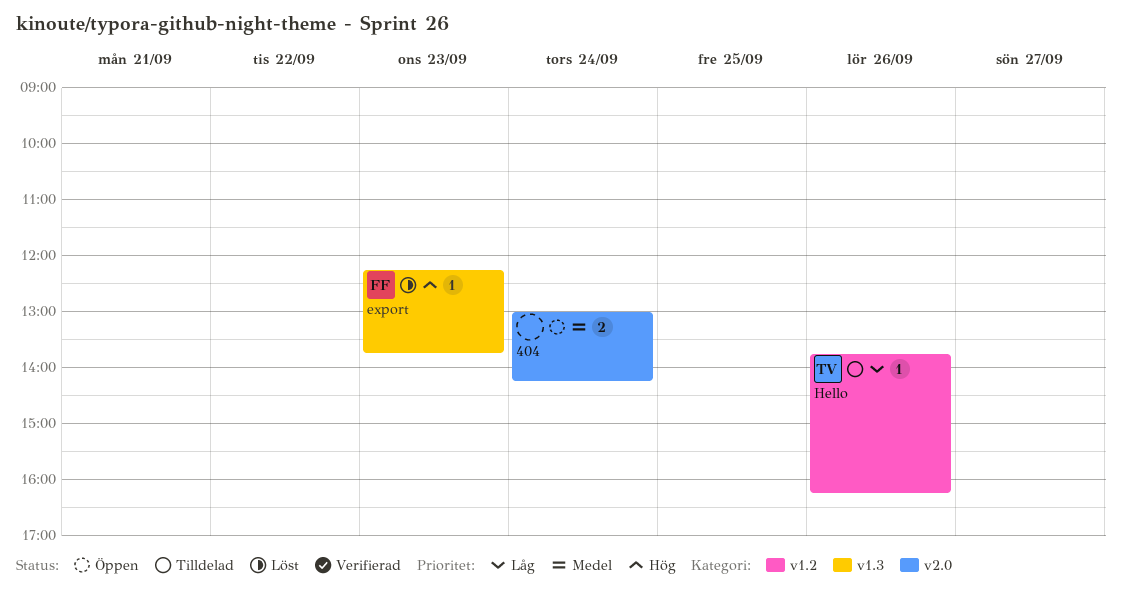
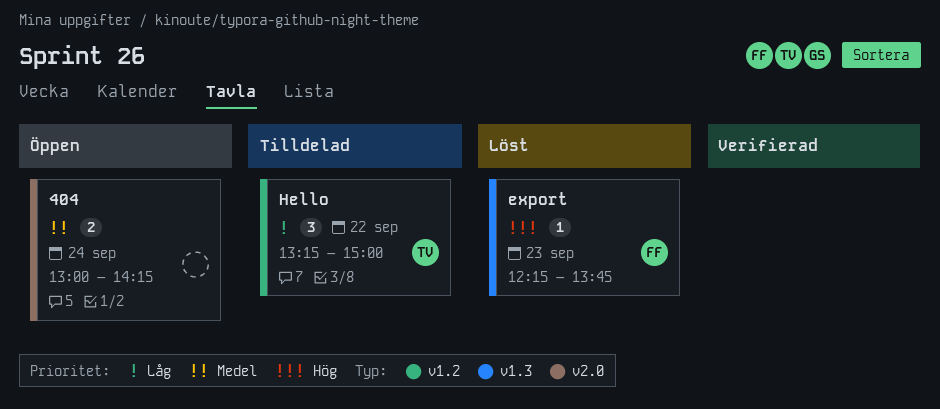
Hello, estimate: 1 -> 3
Hello, day: Sep 26 -> Sep 22
Hello, begins: 13:45 -> 13:15
Hello, ends: 16:15 -> 15:00

